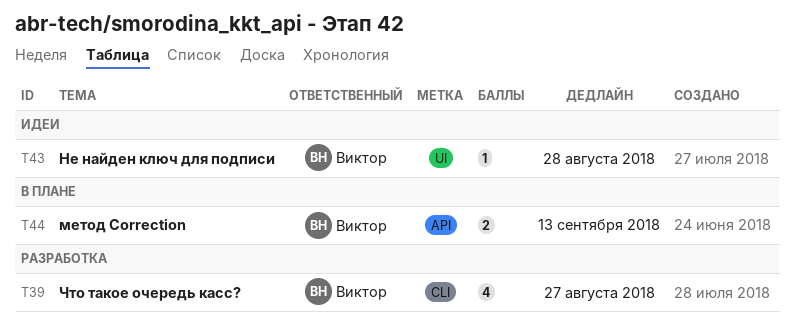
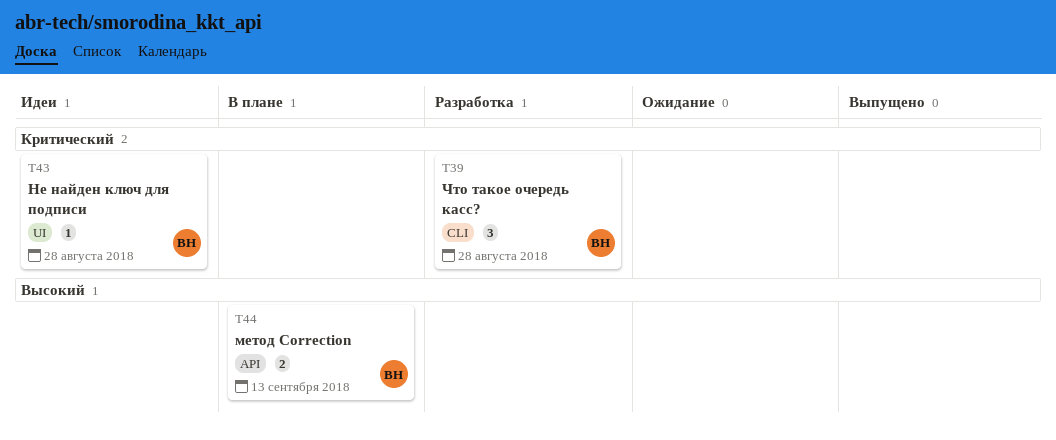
T39, estimate: 4 -> 3
T39, due: Aug 27 -> Aug 28

